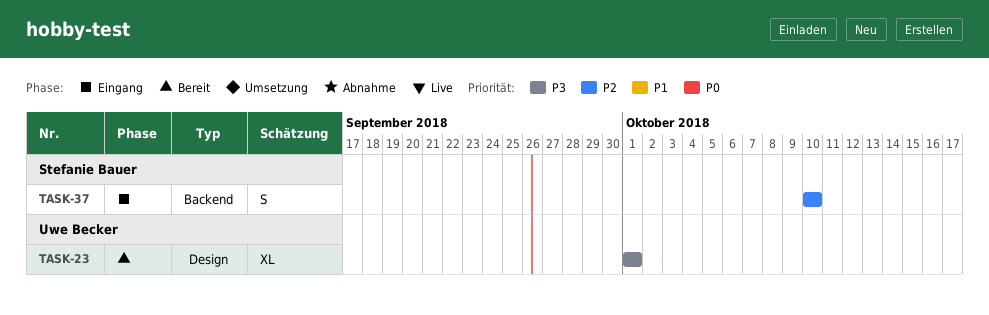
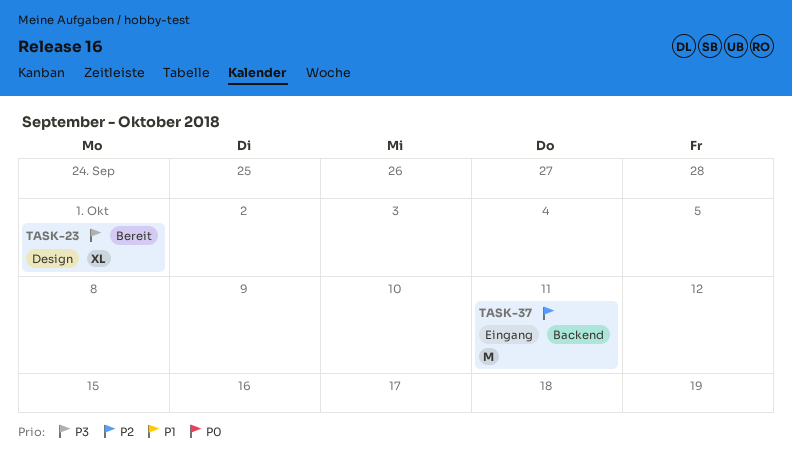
TASK-37, estimate: S -> M
TASK-37, due: Oct 10 -> Oct 11

